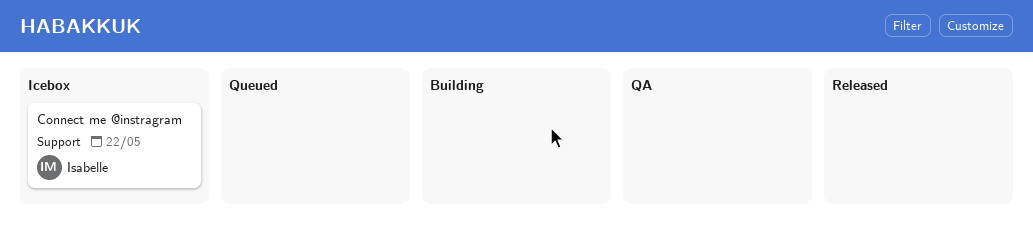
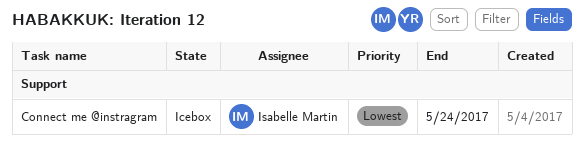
Connect me @instragram, due: May 22 -> May 24

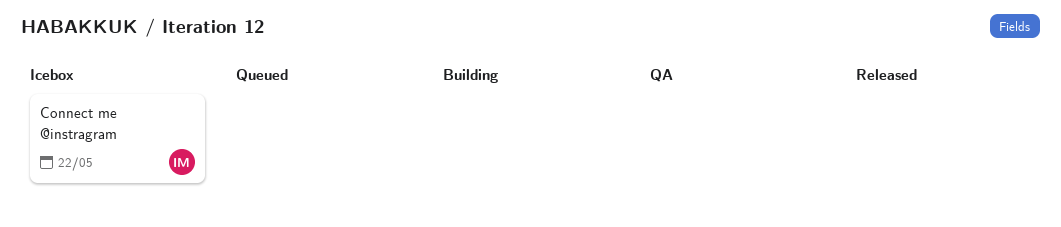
Connect me @instragram, due: May 24 -> May 22

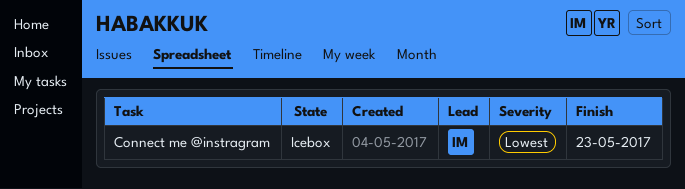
Connect me @instragram, due: May 22 -> May 23

